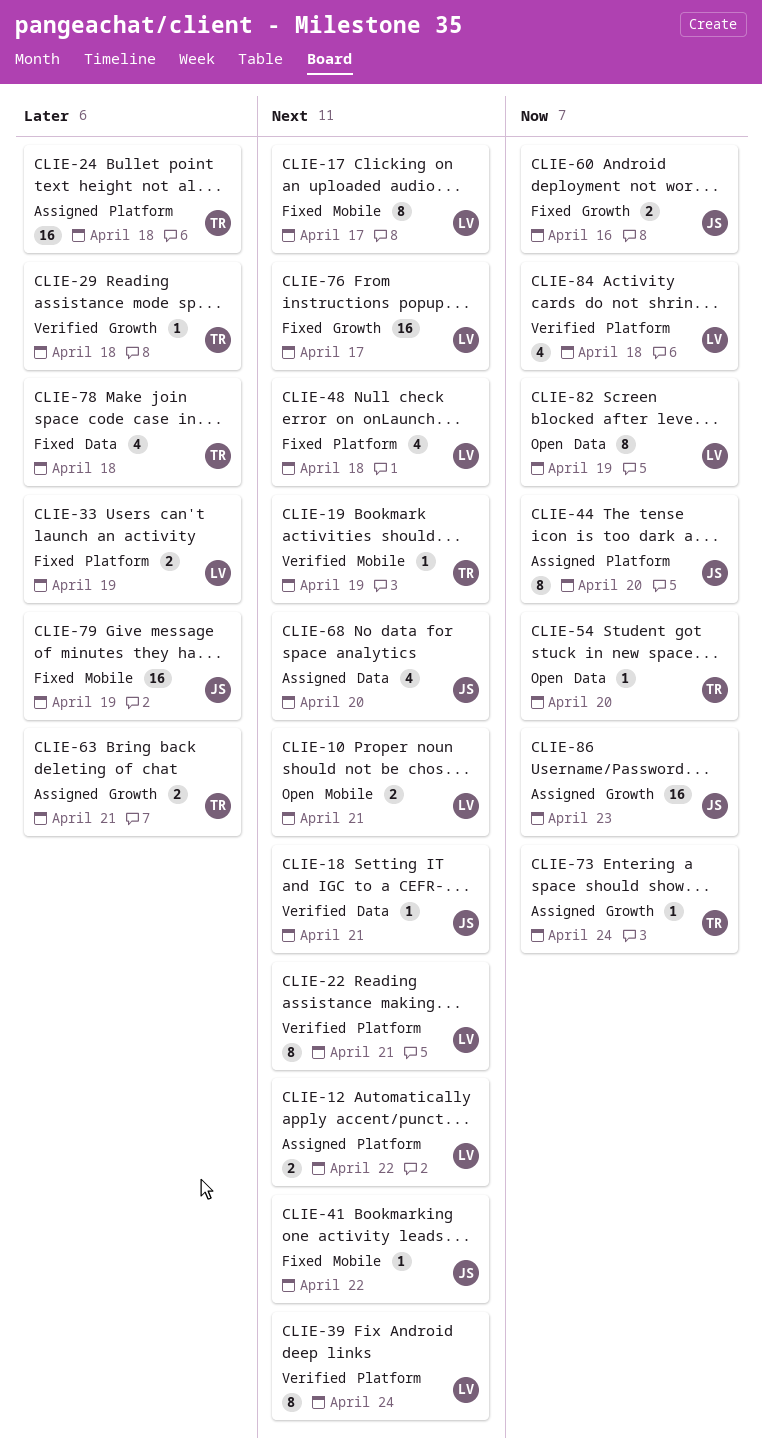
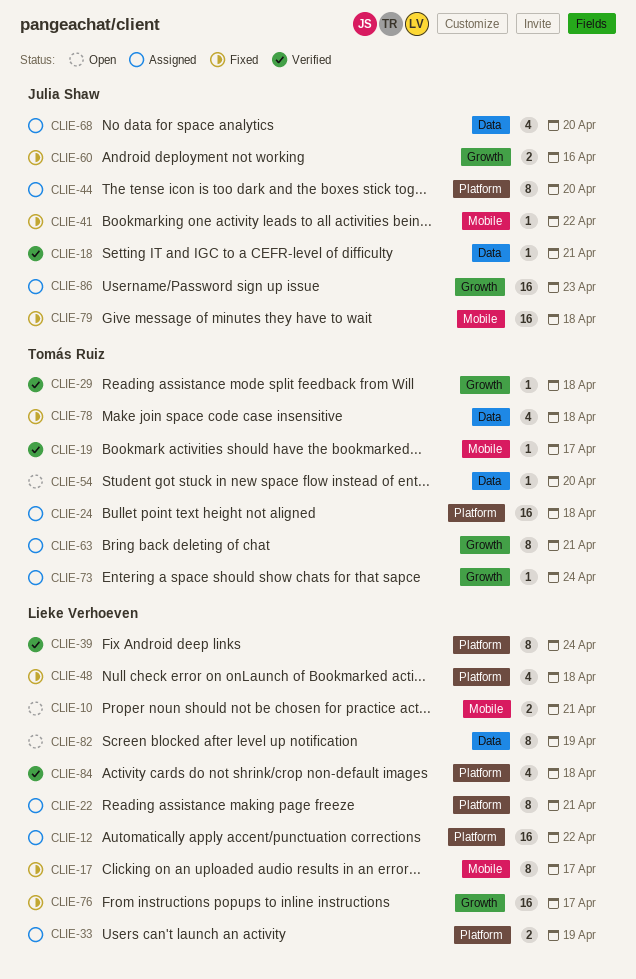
CLIE-12, estimate: 2 -> 16
CLIE-19, due: Apr 19 -> Apr 17
CLIE-22, status: Verified -> Assigned
CLIE-33, status: Fixed -> Assigned
CLIE-63, estimate: 2 -> 8
CLIE-79, due: Apr 19 -> Apr 18

